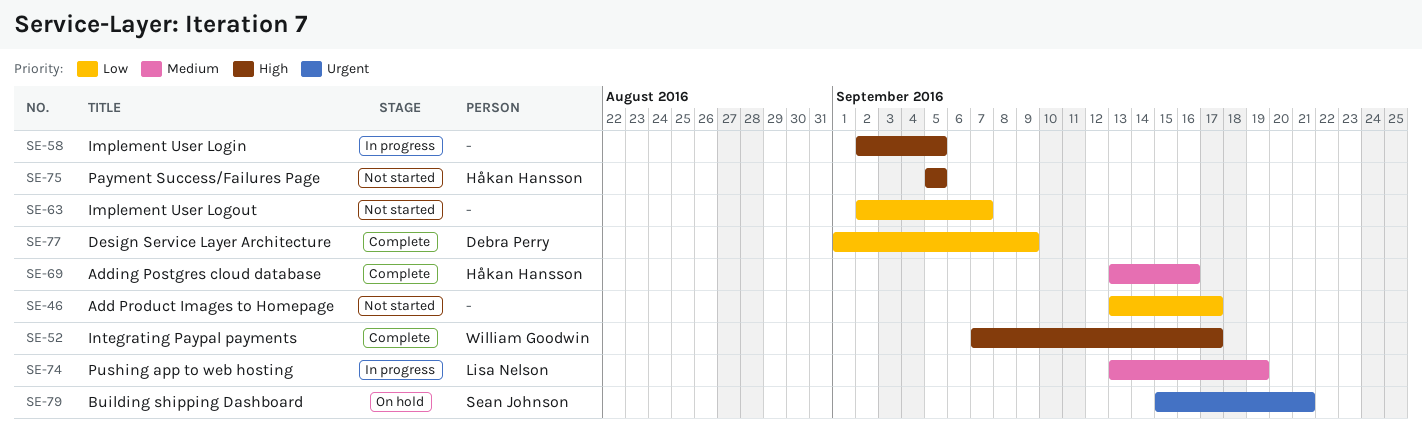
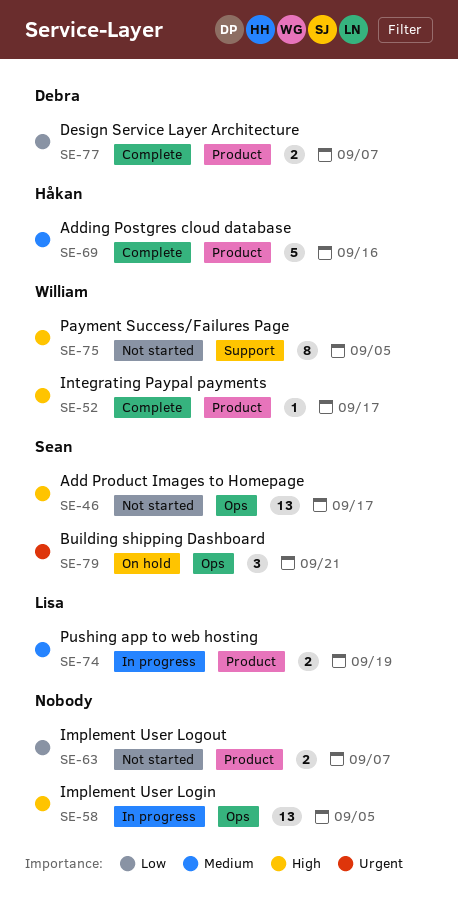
SE-46, owner: none -> Sean Johnson
SE-46, priority: Low -> High
SE-75, owner: Håkan Hansson -> William Goodwin
SE-77, due: Sep 9 -> Sep 7

